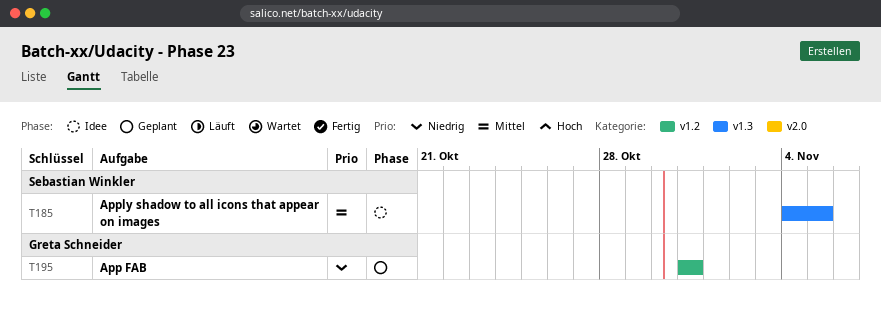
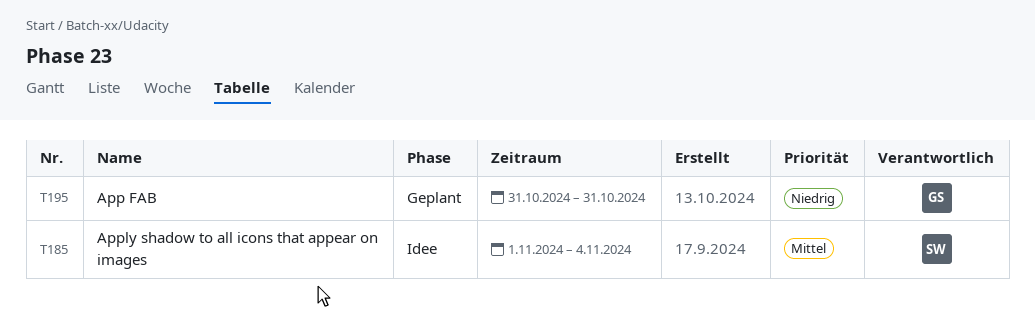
T185, start: Nov 4 -> Nov 1
T185, due: Nov 5 -> Nov 4

